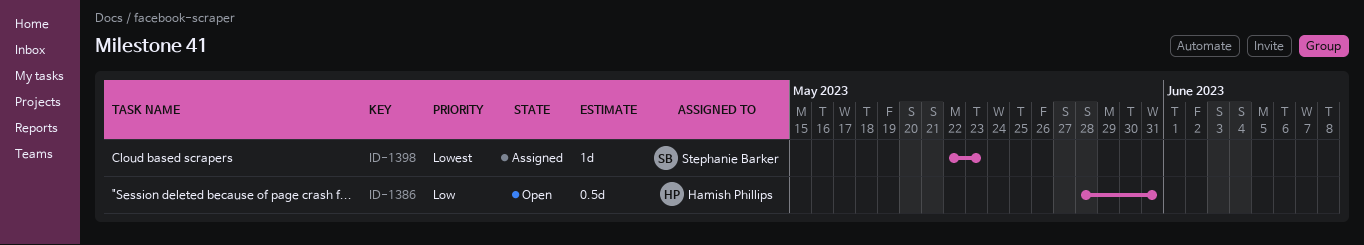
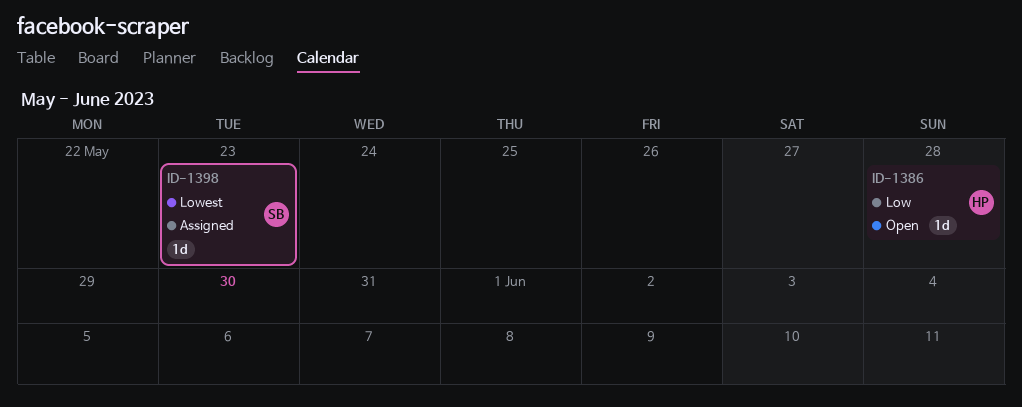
ID-1386, estimate: 0.5d -> 1d
ID-1386, due: May 31 -> May 28

